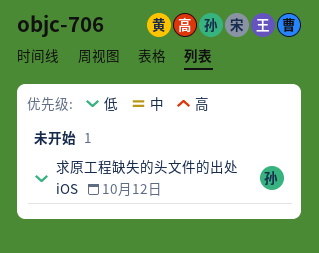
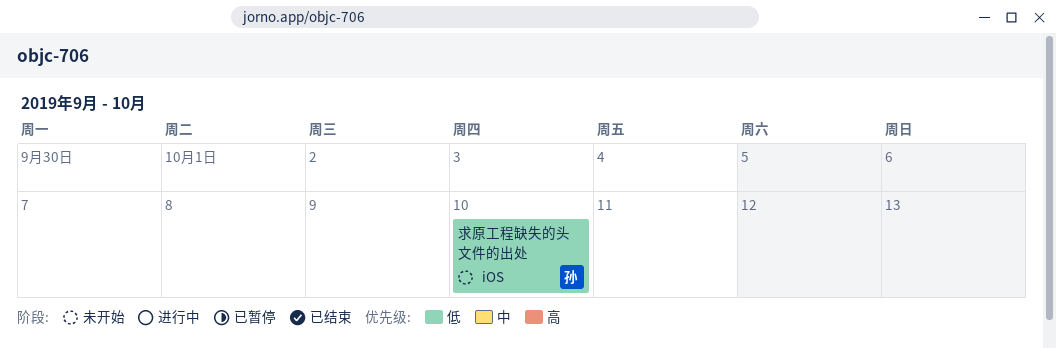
求原工程缺失的头文件的出处, due: Oct 12 -> Oct 10

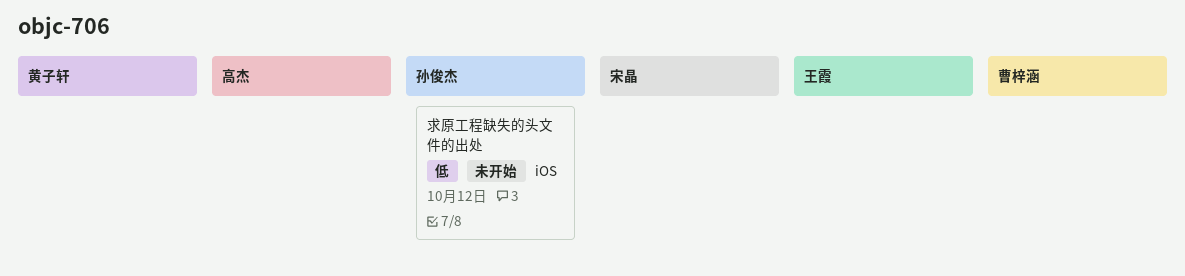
求原工程缺失的头文件的出处, due: Oct 10 -> Oct 12

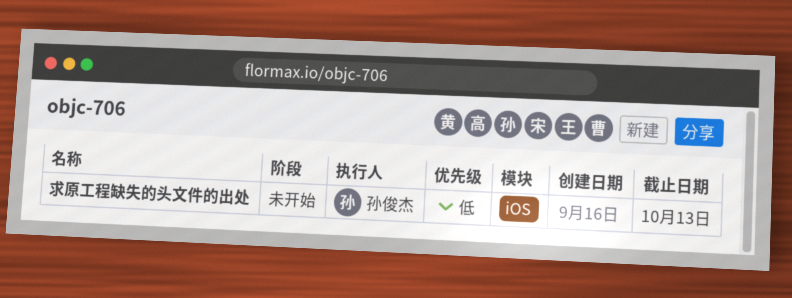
求原工程缺失的头文件的出处, due: Oct 12 -> Oct 13

